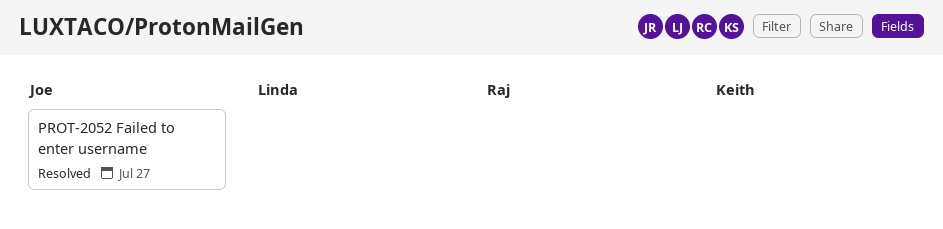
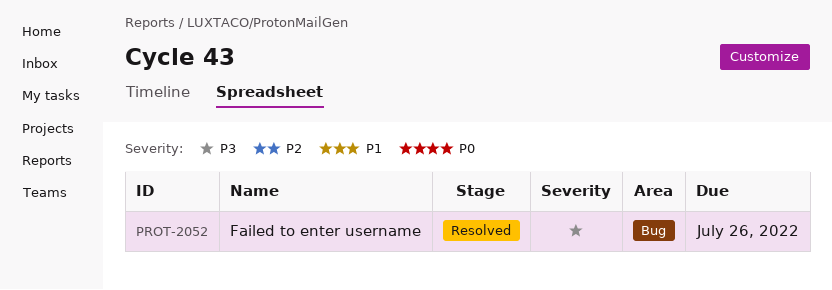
PROT-2052, due: Jul 27 -> Jul 26

